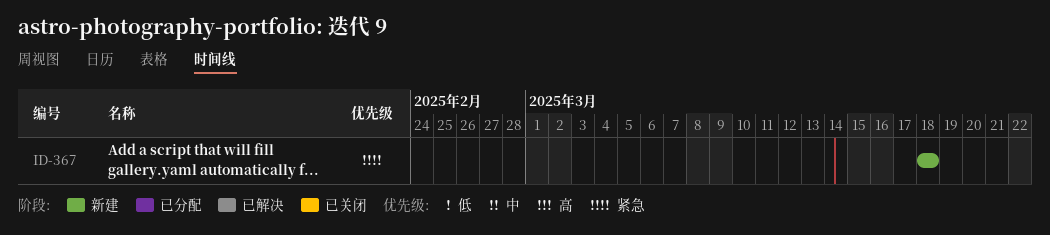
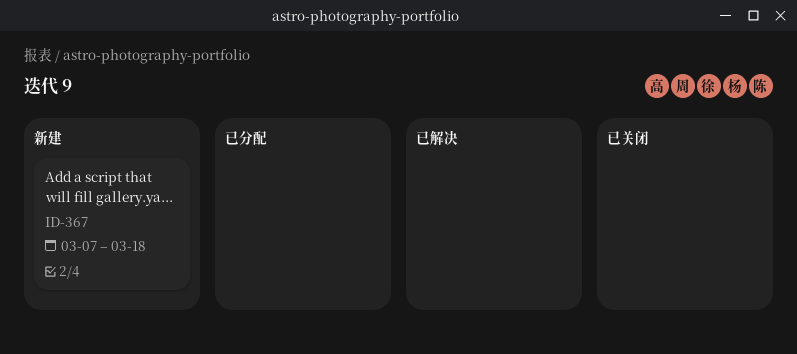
ID-367, start: Mar 18 -> Mar 7

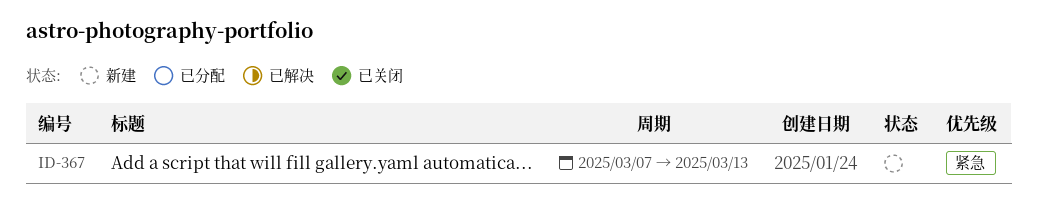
ID-367, due: Mar 18 -> Mar 13

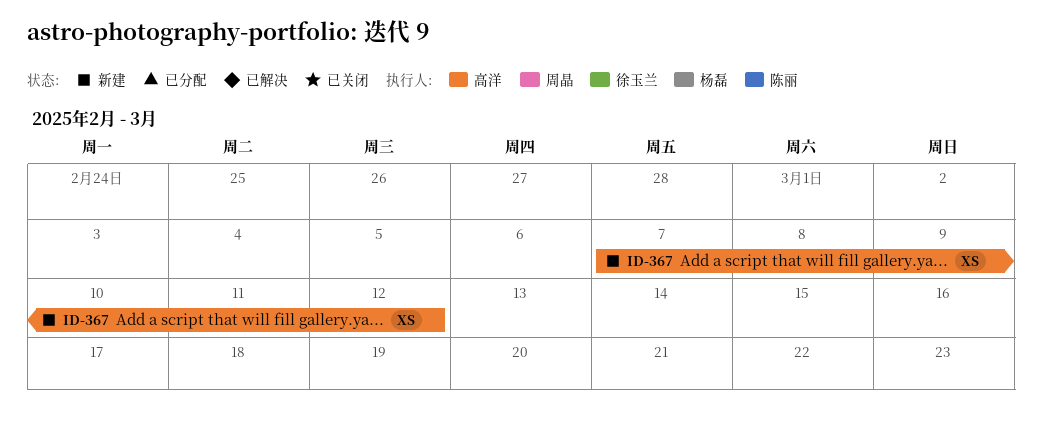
ID-367, due: Mar 13 -> Mar 12

